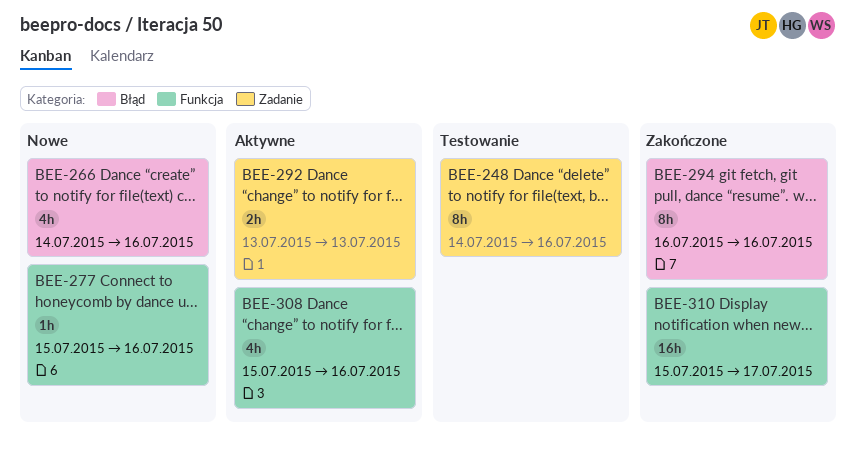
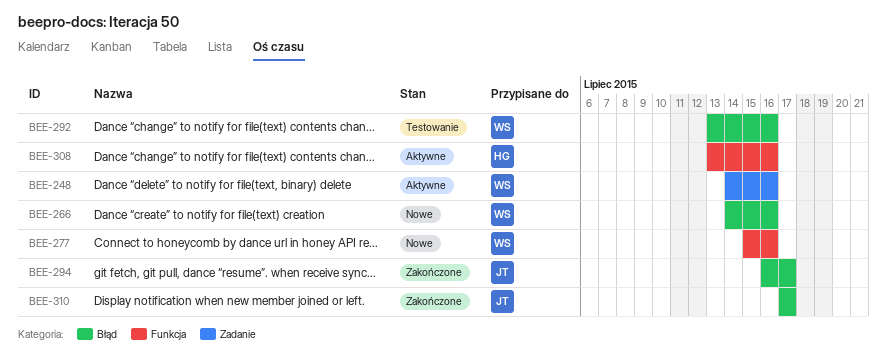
BEE-248, status: Testowanie -> Aktywne
BEE-292, status: Aktywne -> Testowanie
BEE-292, label: Zadanie -> Błąd
BEE-292, due: Jul 13 -> Jul 16
BEE-294, due: Jul 16 -> Jul 17
BEE-308, start: Jul 15 -> Jul 13
BEE-310, label: Funkcja -> Błąd
BEE-310, start: Jul 15 -> Jul 17

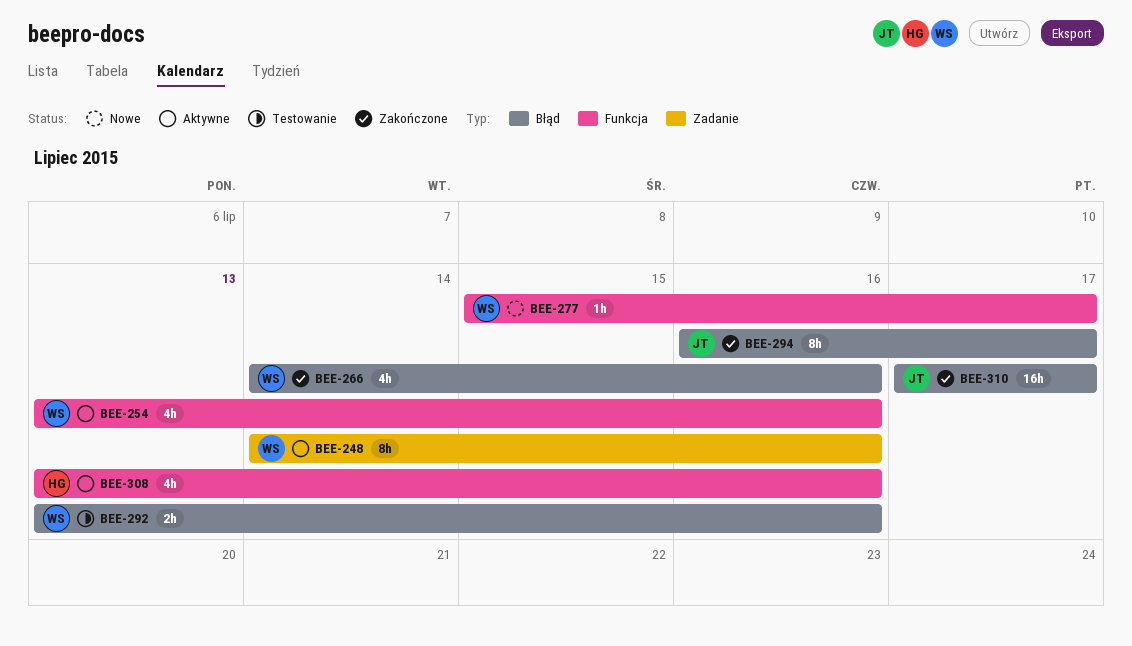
BEE-254: none -> present
BEE-266, status: Nowe -> Zakończone
BEE-277, due: Jul 16 -> Jul 17

